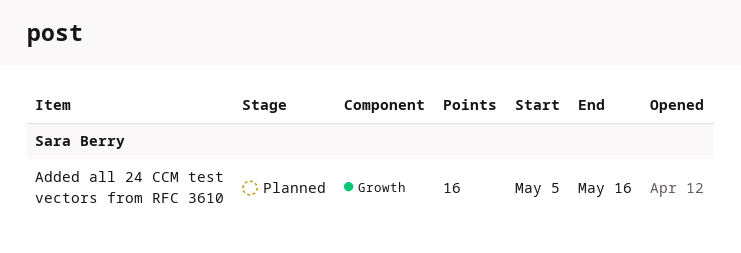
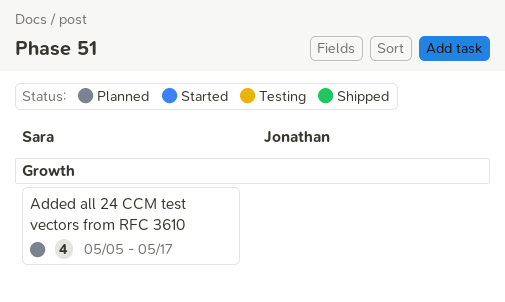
Added all 24 CCM test vectors from RFC 3610, estimate: 16 -> 4
Added all 24 CCM test vectors from RFC 3610, due: May 16 -> May 17

